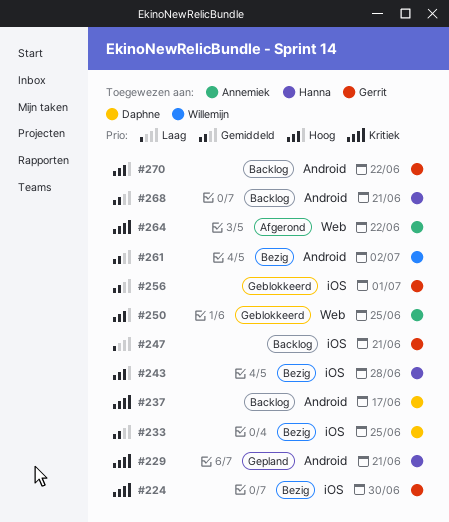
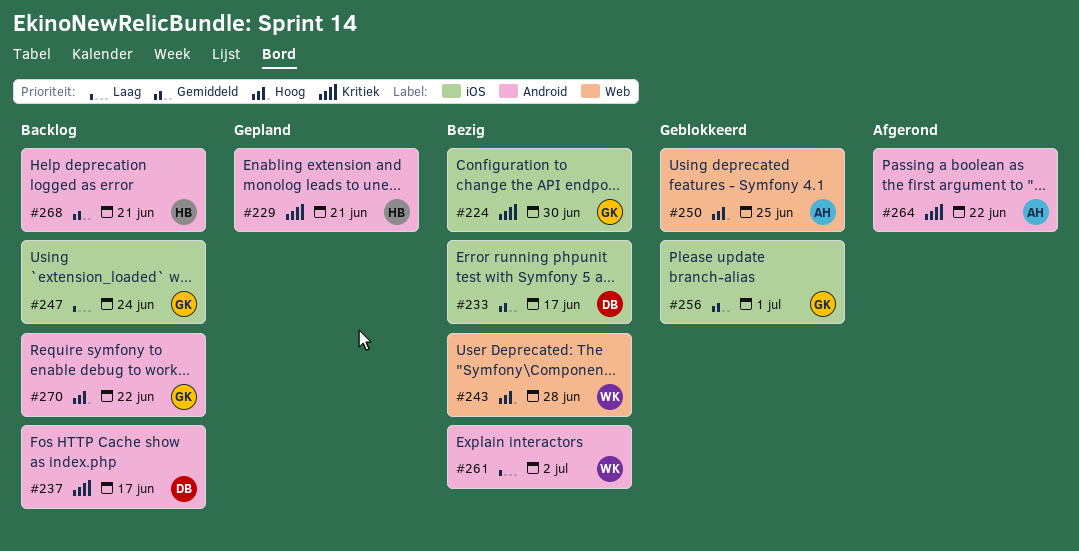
#233, due: Jun 25 -> Jun 17
#243, owner: Hanna -> Willemijn
#243, label: iOS -> Web
#247, due: Jun 21 -> Jun 24
#261, priority: Gemiddeld -> Laag
#264, label: Web -> Android

